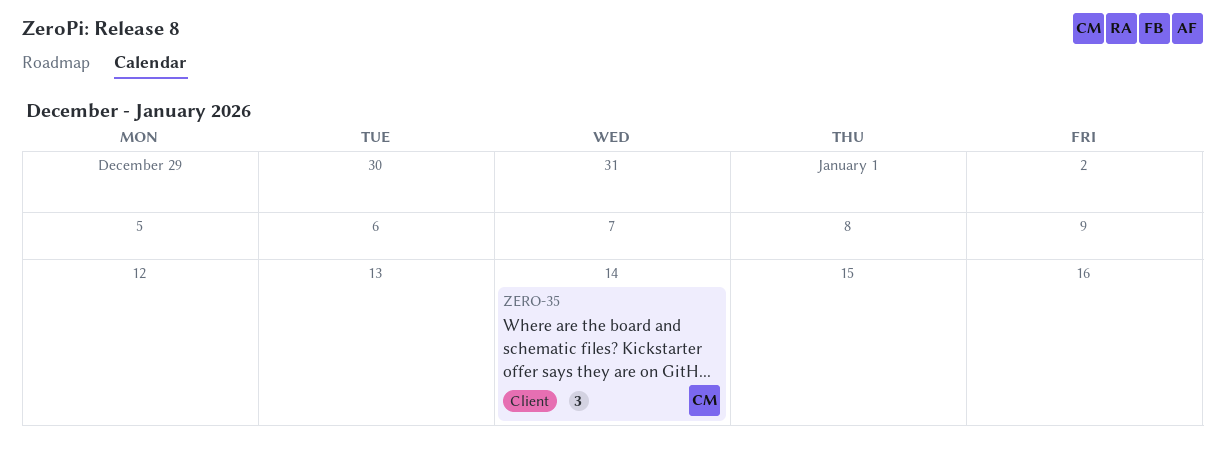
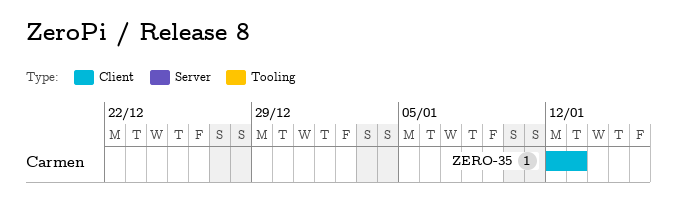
ZERO-35, estimate: 3 -> 1
ZERO-35, due: Jan 14 -> Jan 13

